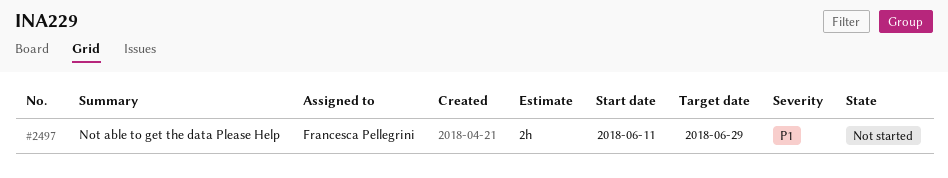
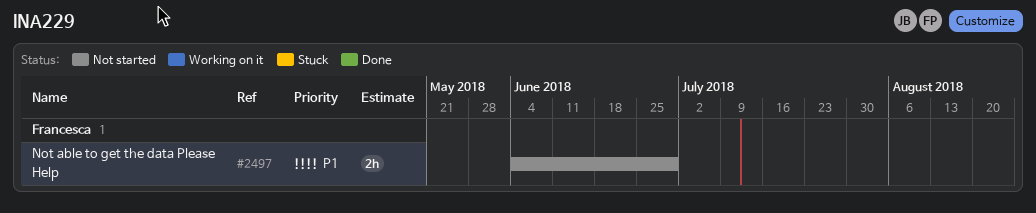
#2497, start: Jun 11 -> Jun 4

